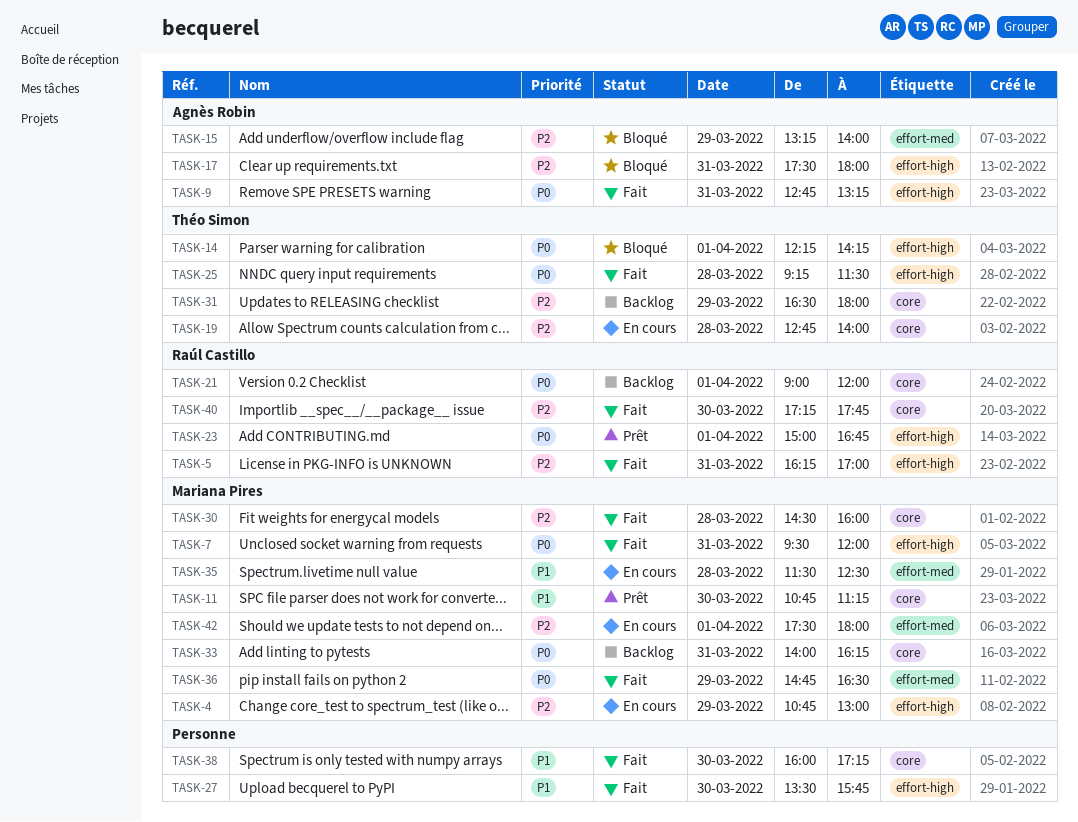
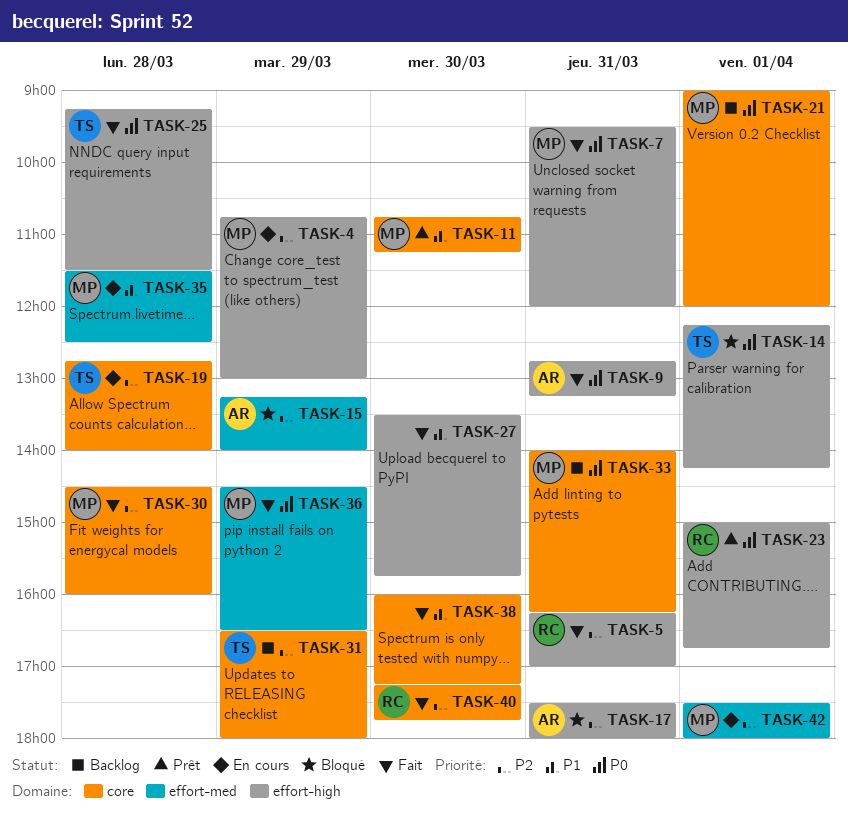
TASK-21, owner: Raúl Castillo -> Mariana Pires
TASK-36, begins: 14:45 -> 14:30

